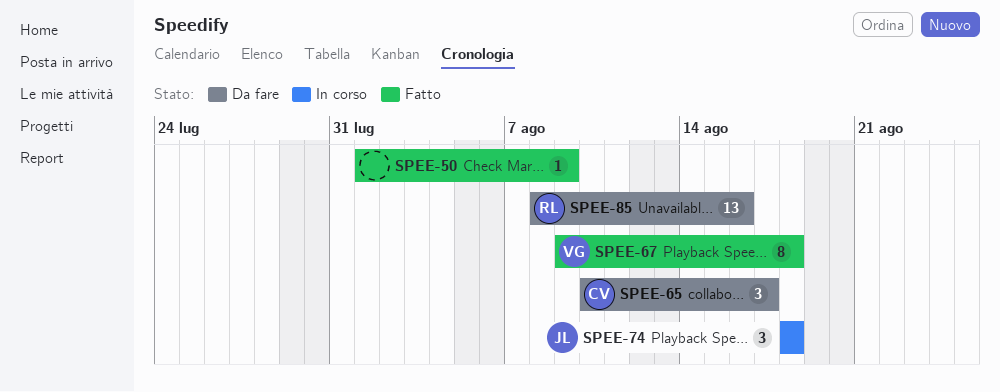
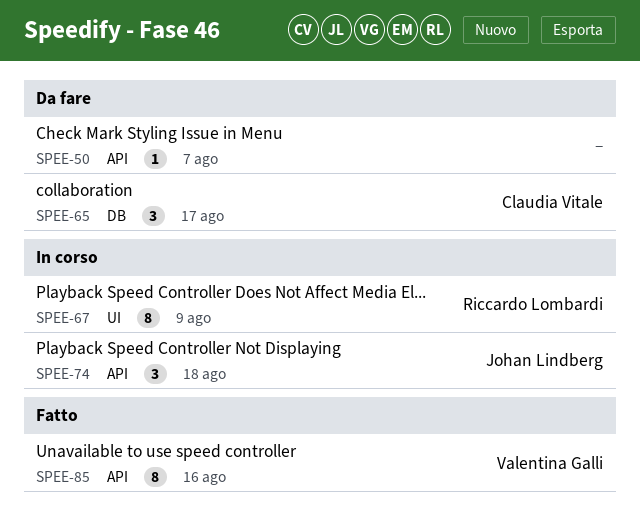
SPEE-50, status: Fatto -> Da fare
SPEE-50, due: Aug 9 -> Aug 7
SPEE-67, status: Fatto -> In corso
SPEE-67, owner: Valentina Galli -> Riccardo Lombardi
SPEE-67, due: Aug 18 -> Aug 9
SPEE-85, status: Da fare -> Fatto
SPEE-85, owner: Riccardo Lombardi -> Valentina Galli
SPEE-85, estimate: 13 -> 8

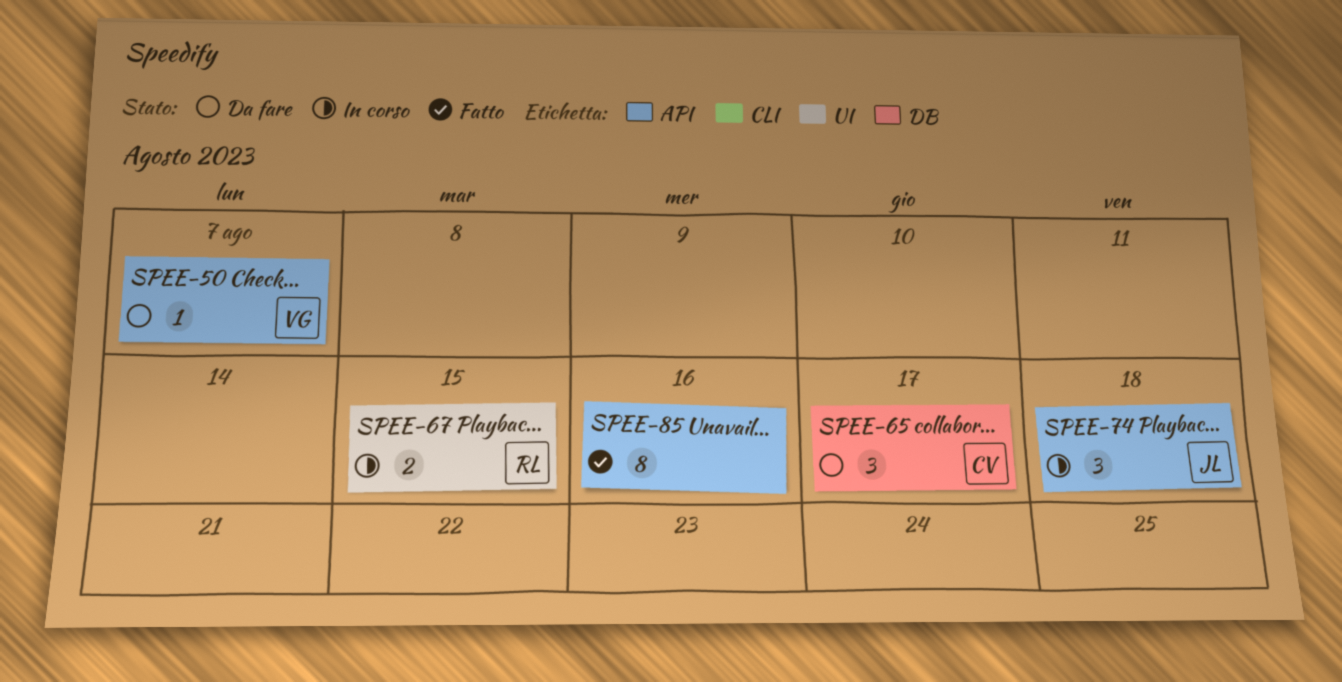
SPEE-50, owner: none -> Valentina Galli
SPEE-67, estimate: 8 -> 2
SPEE-67, due: Aug 9 -> Aug 15
SPEE-85, owner: Valentina Galli -> none

